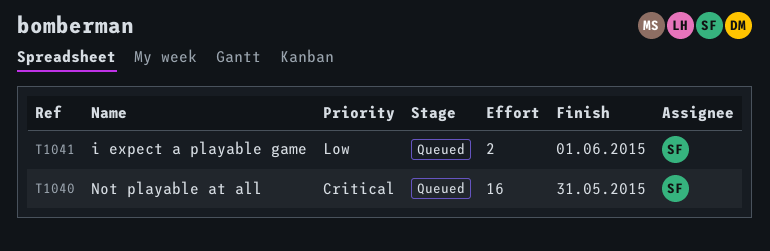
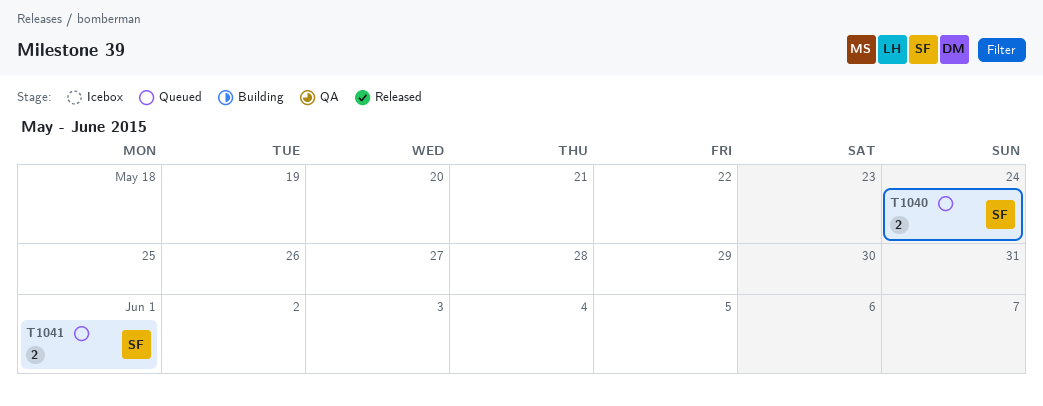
T1040, estimate: 16 -> 2
T1040, due: May 31 -> May 24

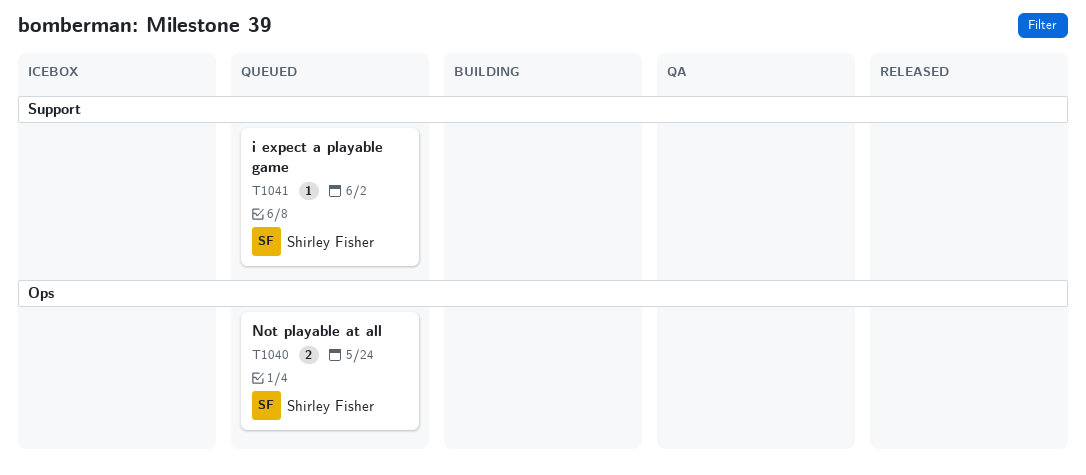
T1041, estimate: 2 -> 1
T1041, due: Jun 1 -> Jun 2

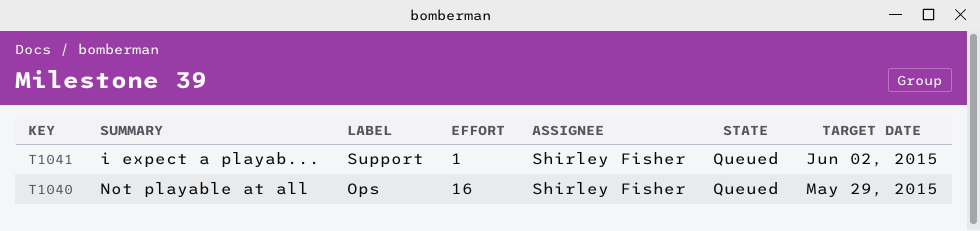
T1040, estimate: 2 -> 16
T1040, due: May 24 -> May 29

